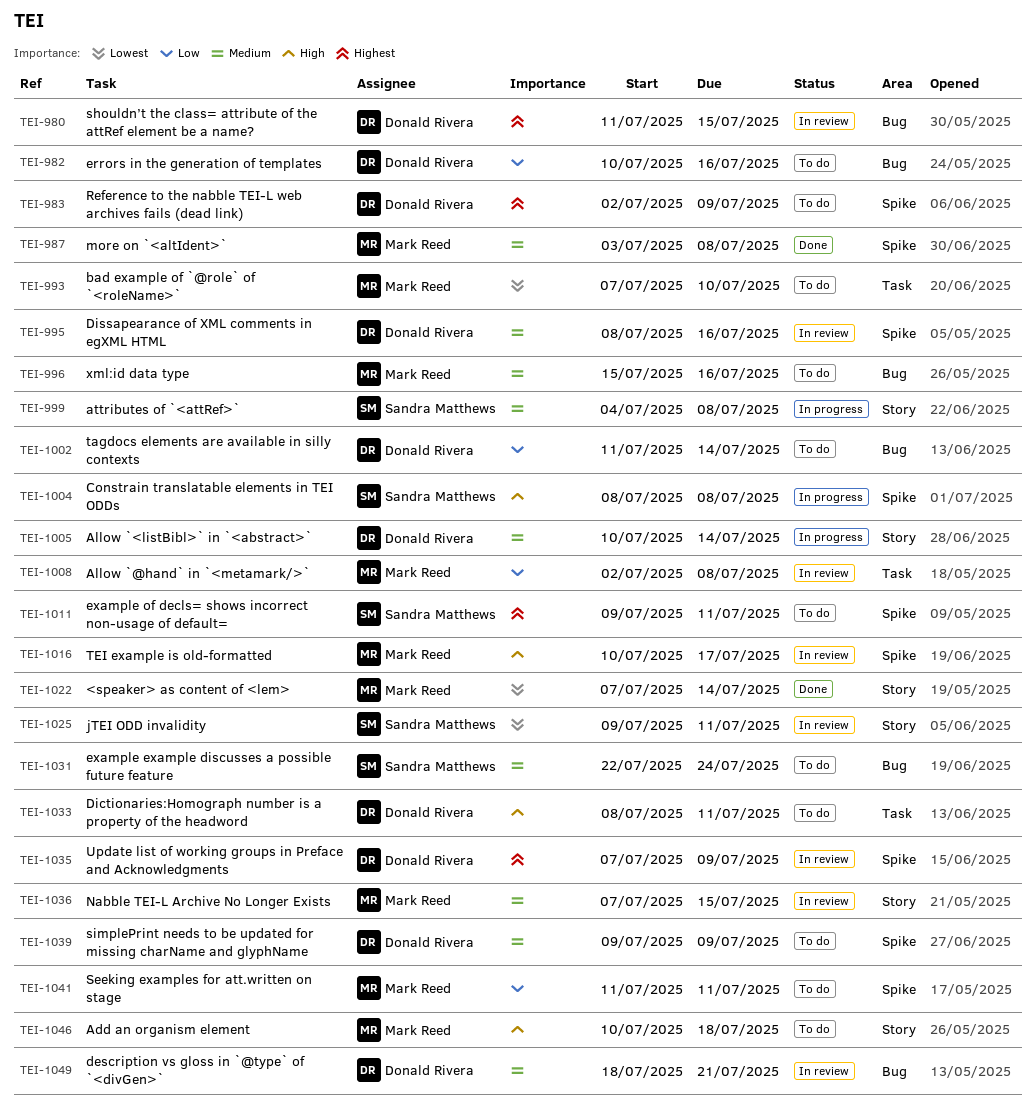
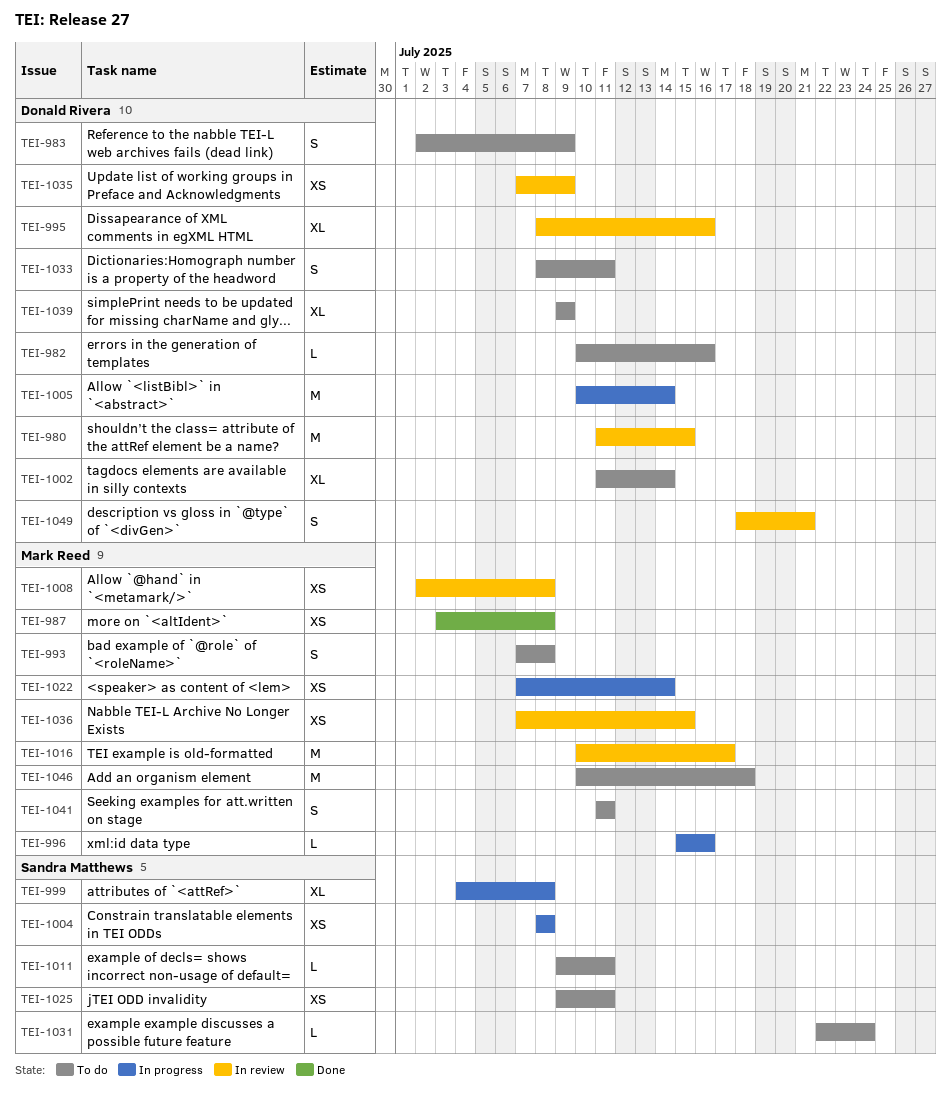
TEI-993, due: Jul 10 -> Jul 8
TEI-996, status: To do -> In progress
TEI-1022, status: Done -> In progress
TEI-1025, status: In review -> To do

